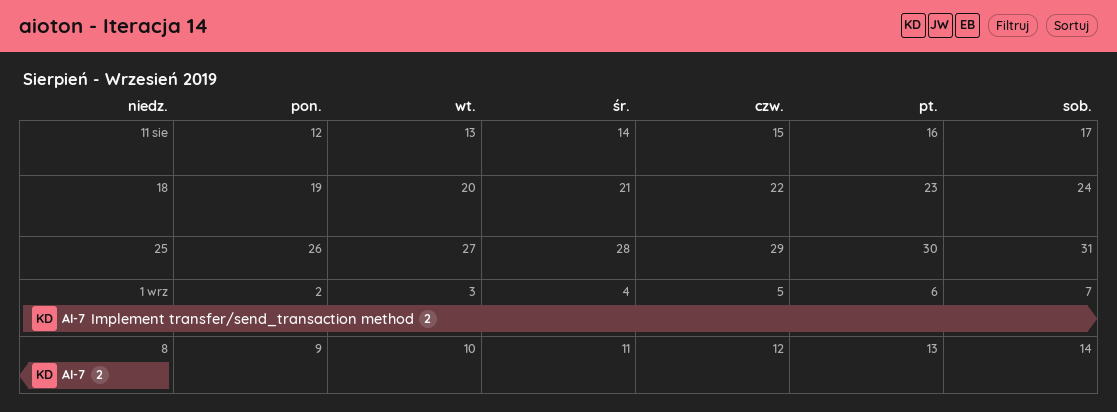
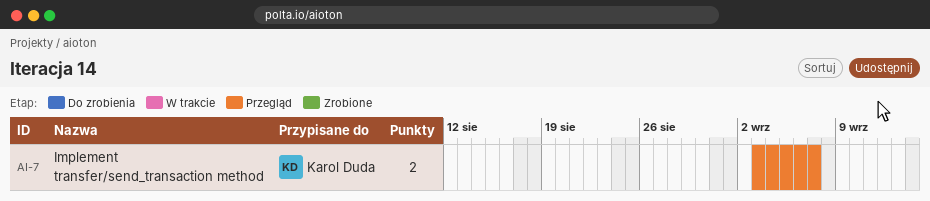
AI-7, start: Sep 1 -> Sep 3
AI-7, due: Sep 8 -> Sep 7

